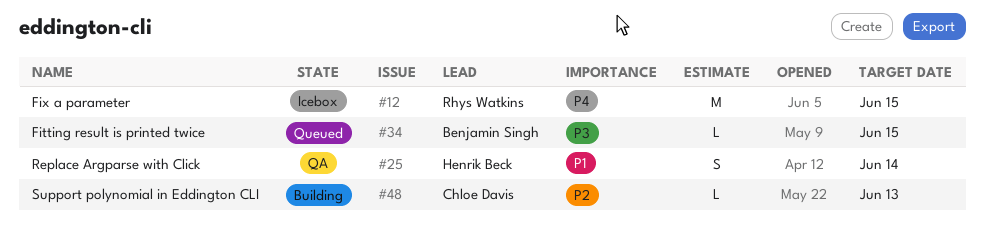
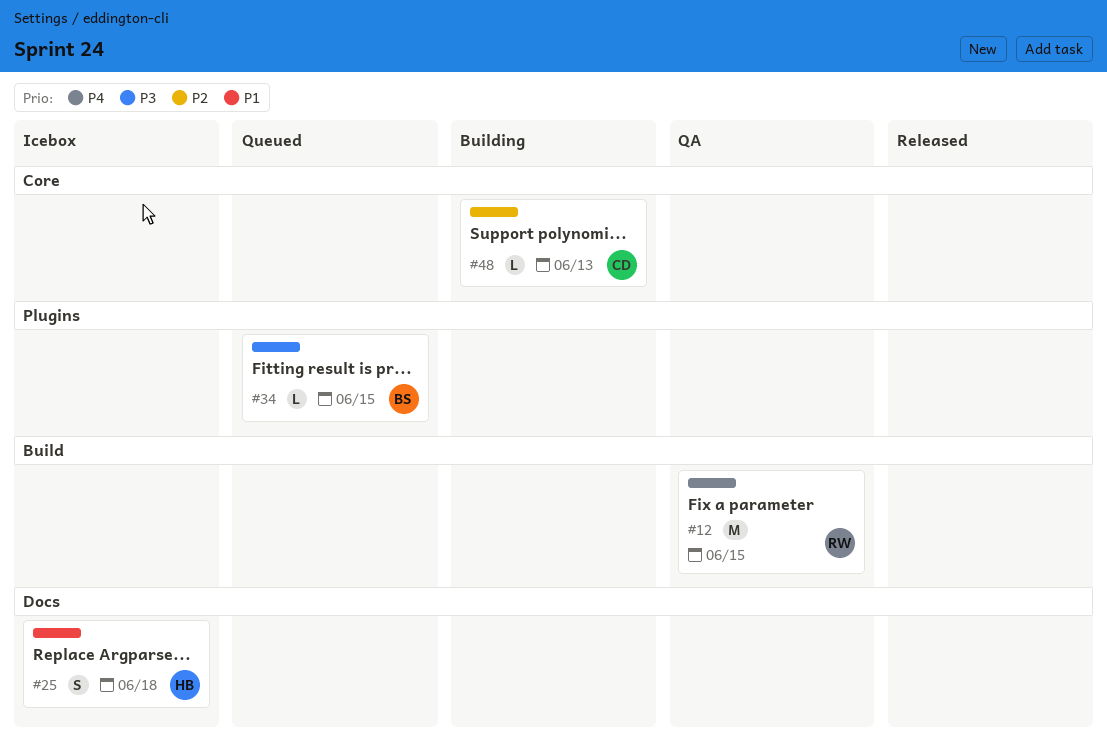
#12, status: Icebox -> QA
#25, status: QA -> Icebox
#25, due: Jun 14 -> Jun 18

